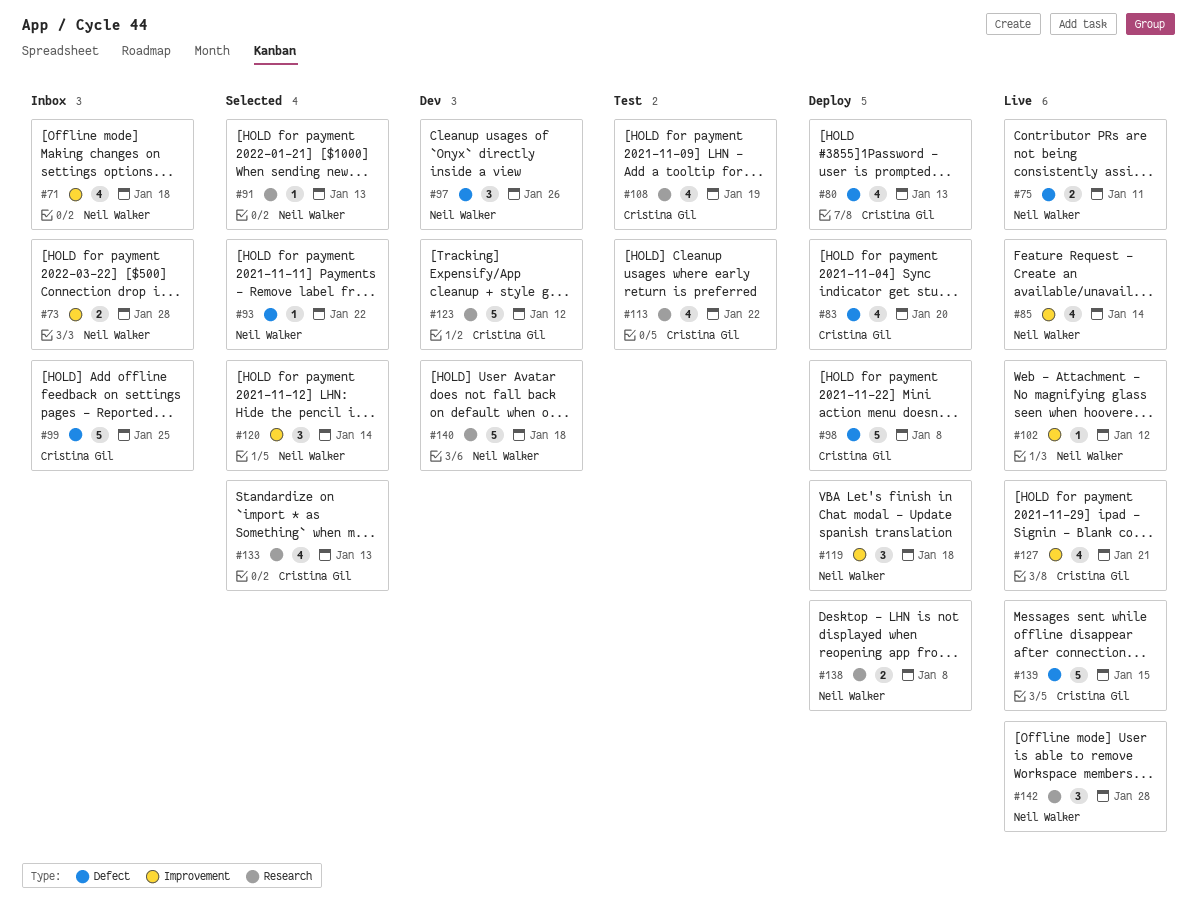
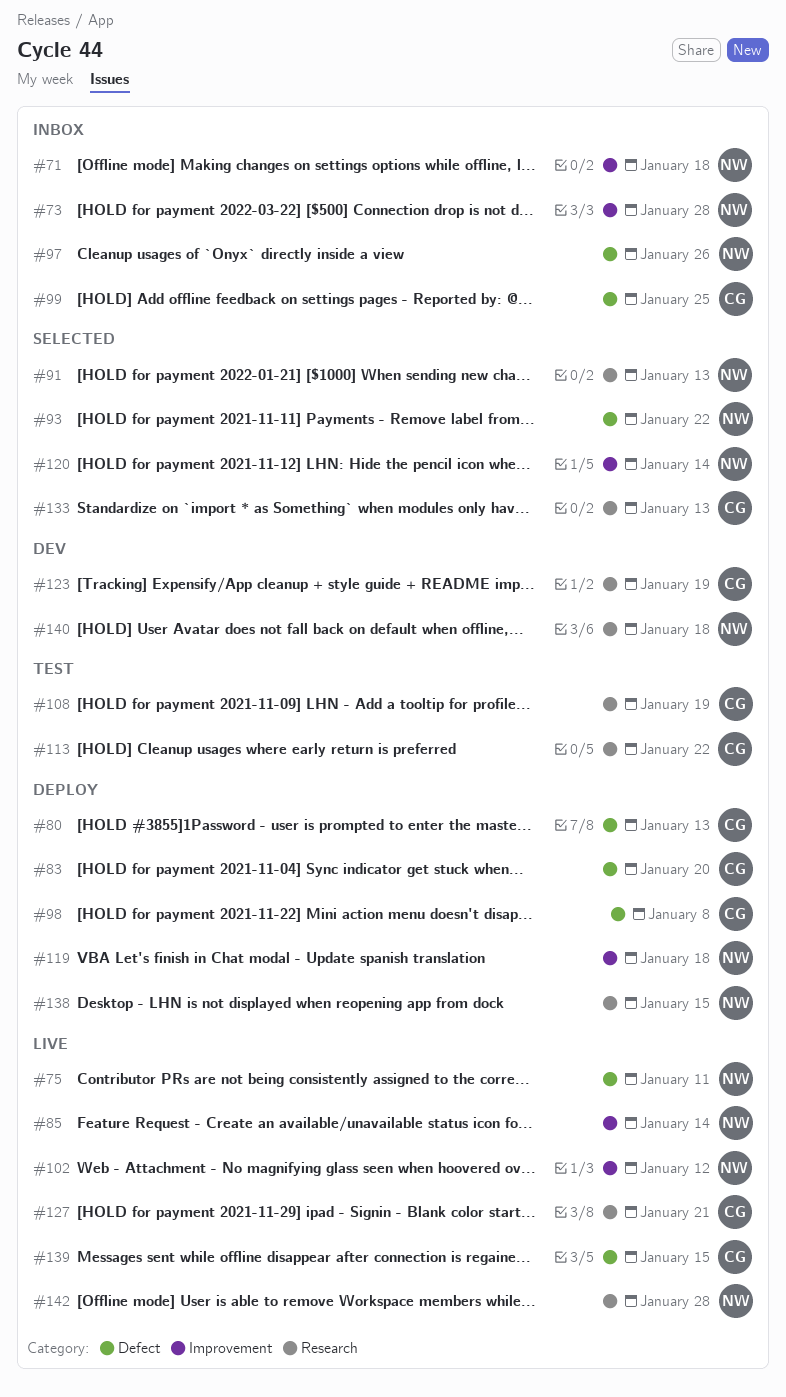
#97, status: Dev -> Inbox
#123, due: Jan 12 -> Jan 19
#127, label: Improvement -> Research
#138, due: Jan 8 -> Jan 15

